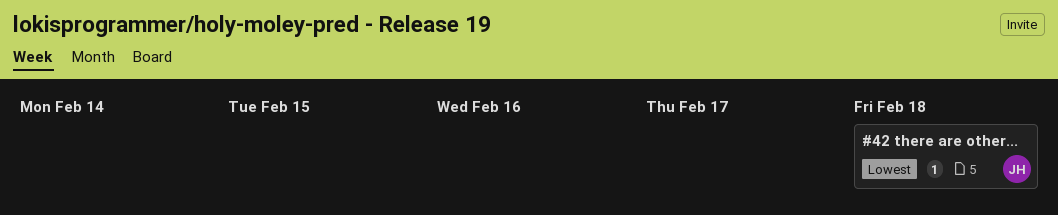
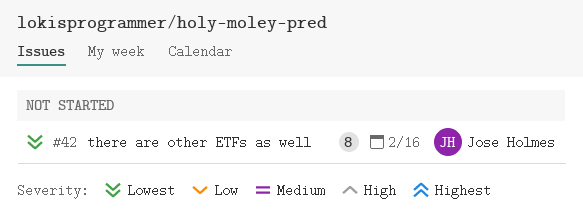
#42, estimate: 1 -> 8
#42, due: Feb 18 -> Feb 16

